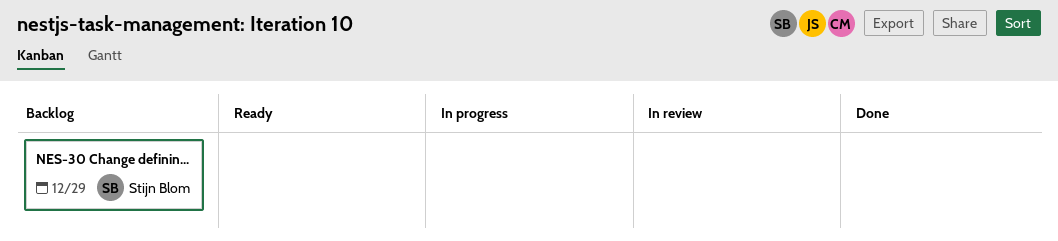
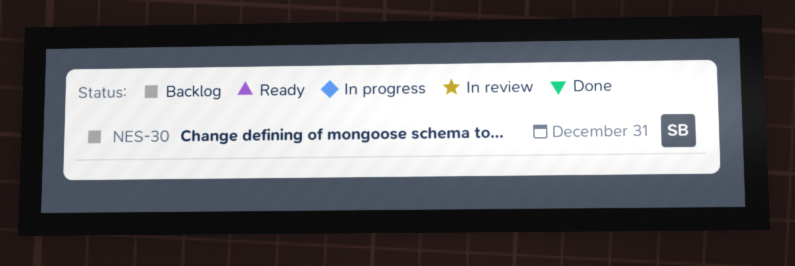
NES-30, due: Dec 29 -> Dec 31

